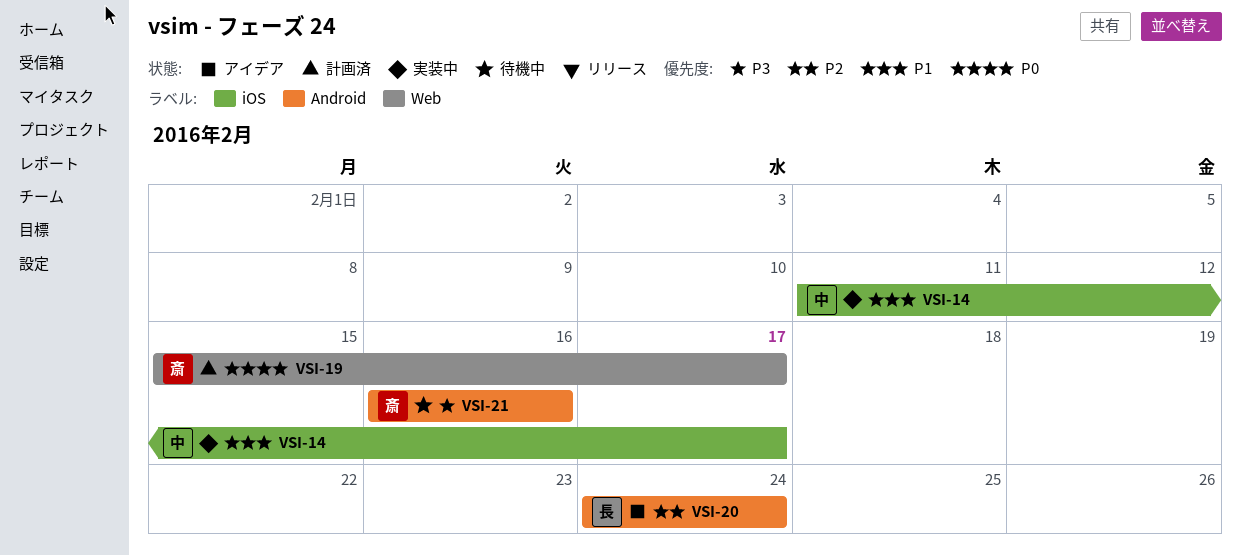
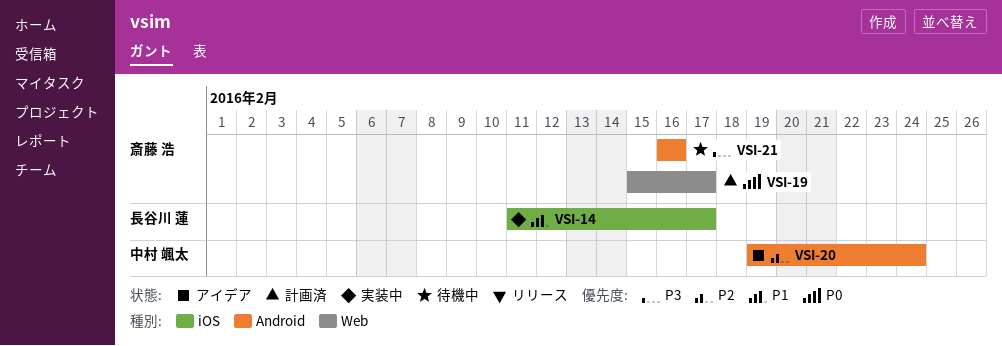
VSI-14, owner: 中村 颯太 -> 長谷川 蓮
VSI-20, owner: 長谷川 蓮 -> 中村 颯太
VSI-20, start: Feb 24 -> Feb 19

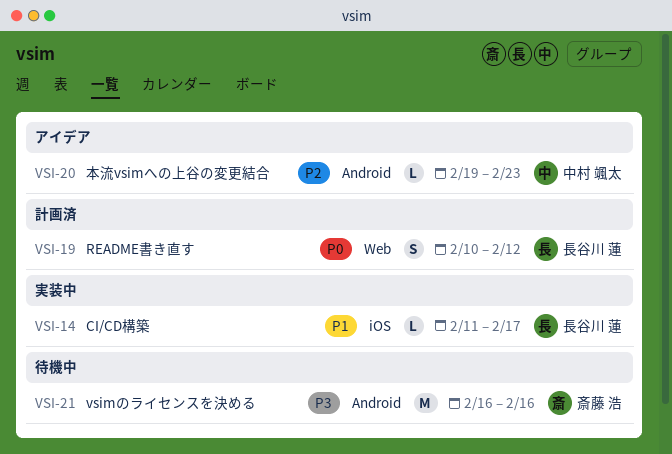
VSI-19, owner: 斎藤 浩 -> 長谷川 蓮
VSI-19, start: Feb 15 -> Feb 10
VSI-19, due: Feb 17 -> Feb 12
VSI-20, due: Feb 24 -> Feb 23

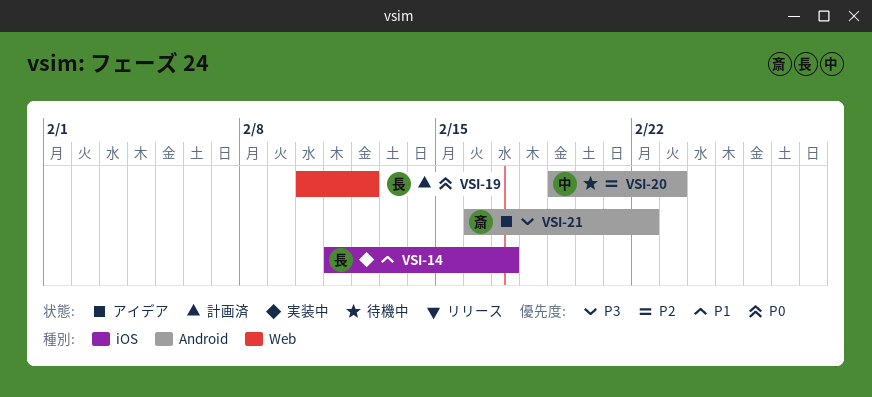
VSI-20, status: アイデア -> 待機中
VSI-21, status: 待機中 -> アイデア
VSI-21, due: Feb 16 -> Feb 22

